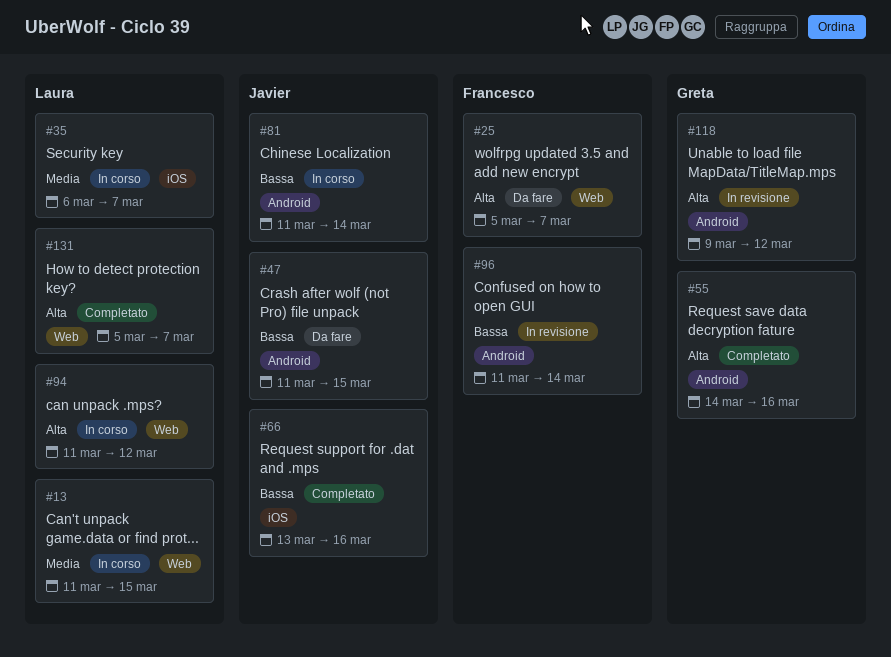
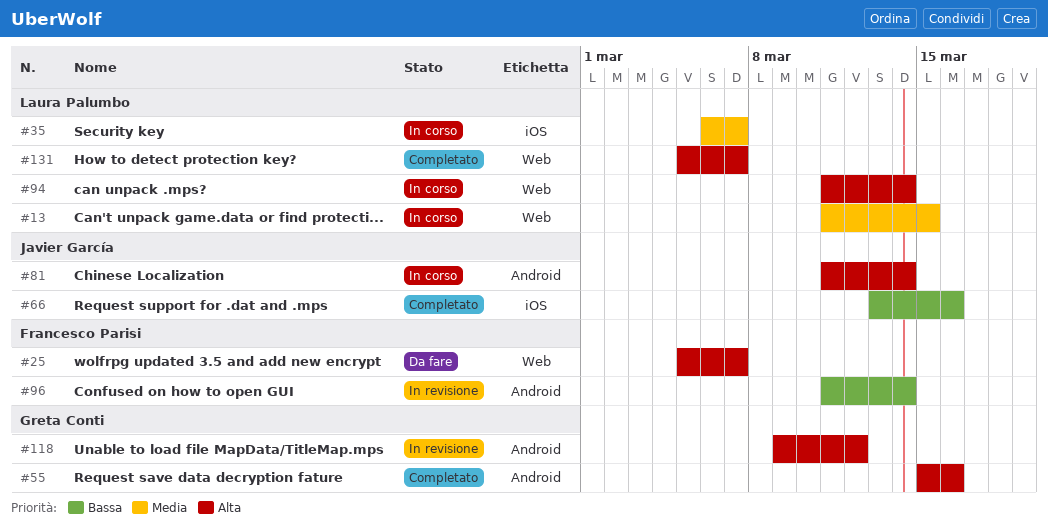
#47: present -> none
#55, start: Mar 14 -> Mar 15
#81, priority: Bassa -> Alta
#94, due: Mar 12 -> Mar 14

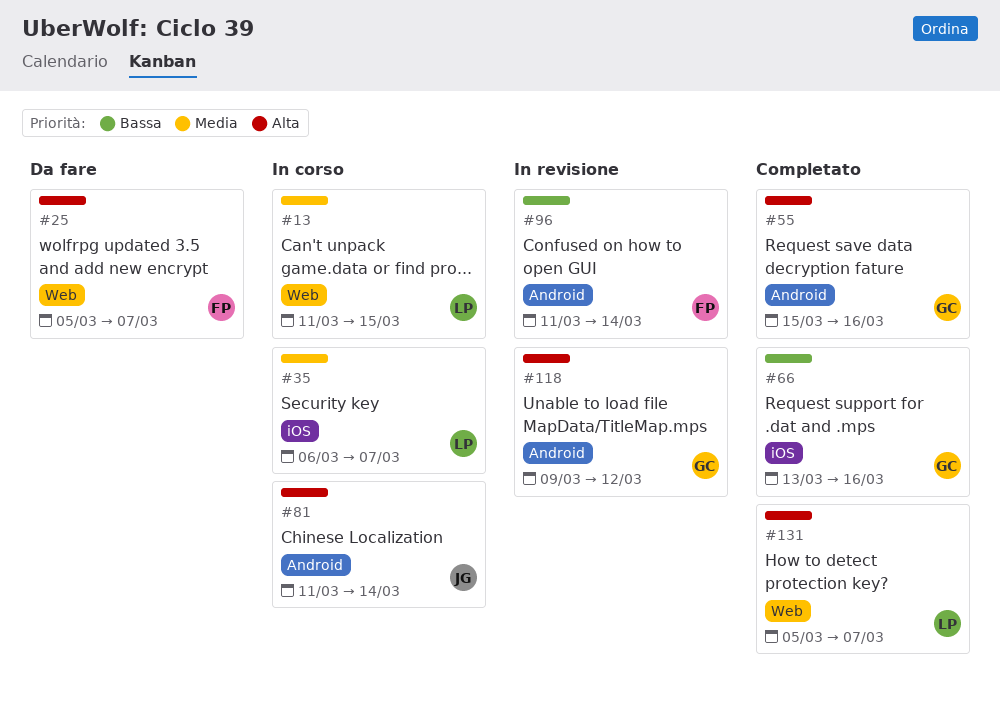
#66, owner: Javier García -> Greta Conti
#94: present -> none

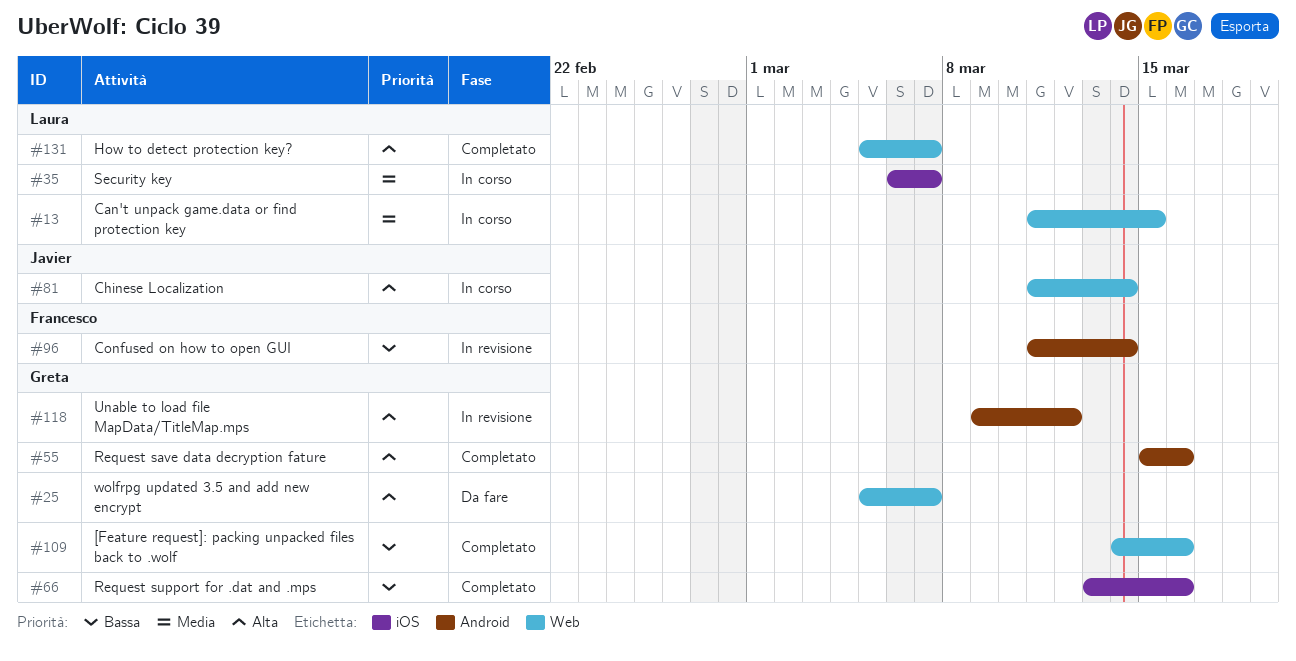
#25, owner: Francesco -> Greta
#81, label: Android -> Web
#109: none -> present

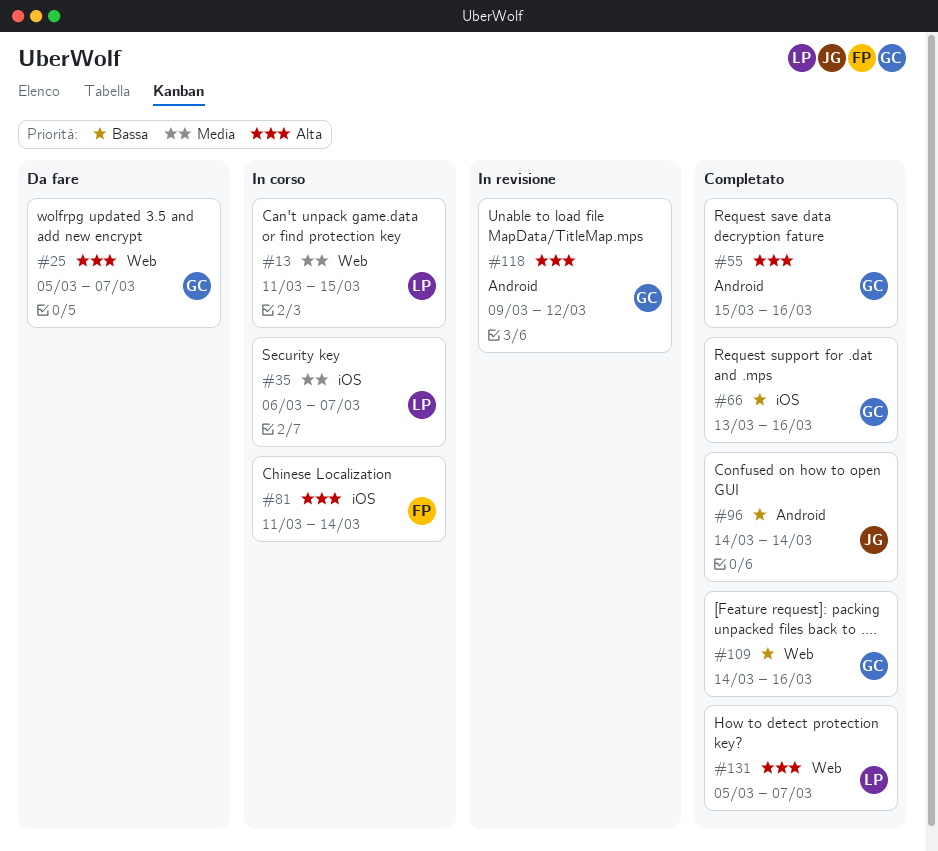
#81, owner: Javier -> Francesco
#81, label: Web -> iOS
#96, status: In revisione -> Completato
#96, owner: Francesco -> Javier
#96, start: Mar 11 -> Mar 14

